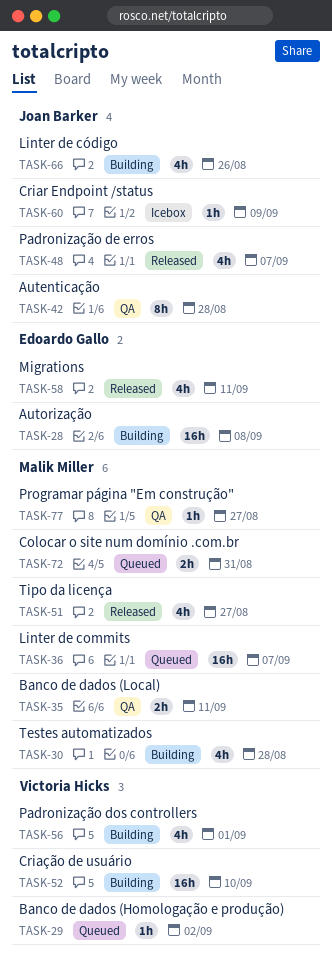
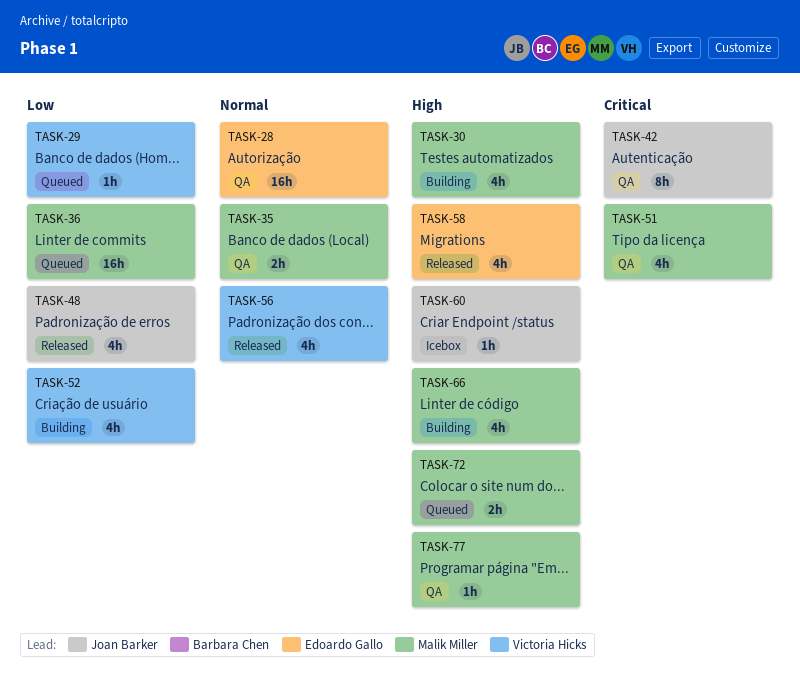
TASK-28, status: Building -> QA
TASK-51, status: Released -> QA
TASK-52, estimate: 16h -> 4h
TASK-56, status: Building -> Released
TASK-66, owner: Joan Barker -> Malik Miller

